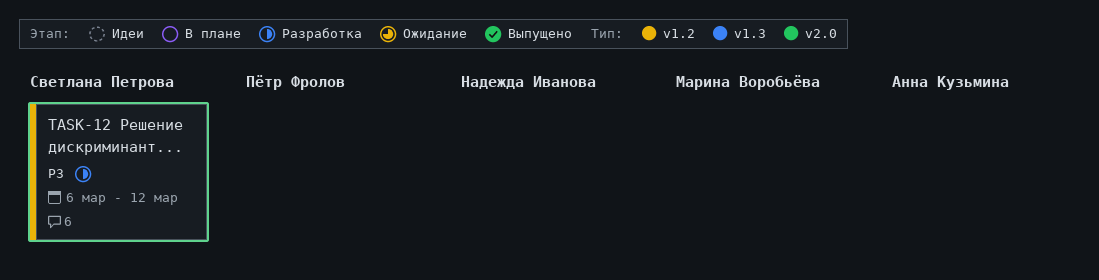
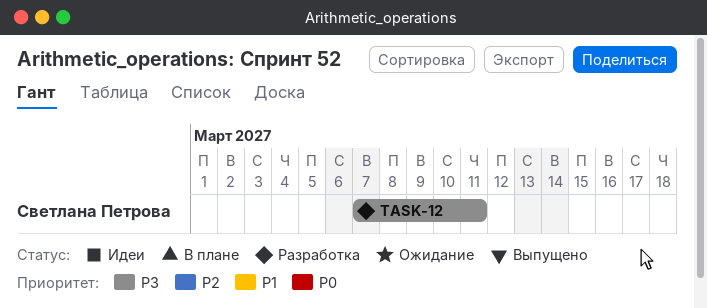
TASK-12, start: Mar 6 -> Mar 7
TASK-12, due: Mar 12 -> Mar 11

